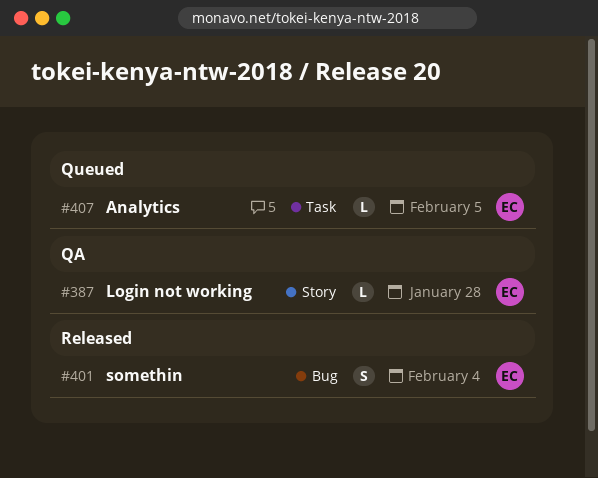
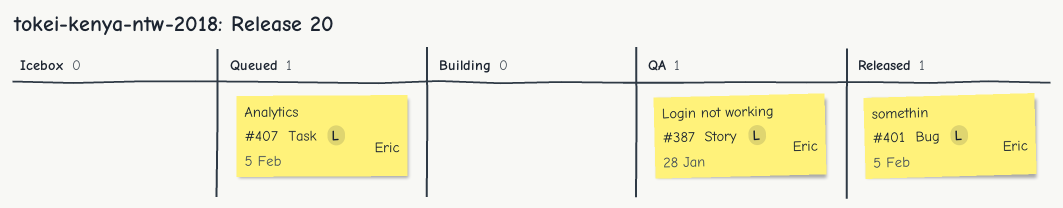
#401, estimate: S -> L
#401, due: Feb 4 -> Feb 5

